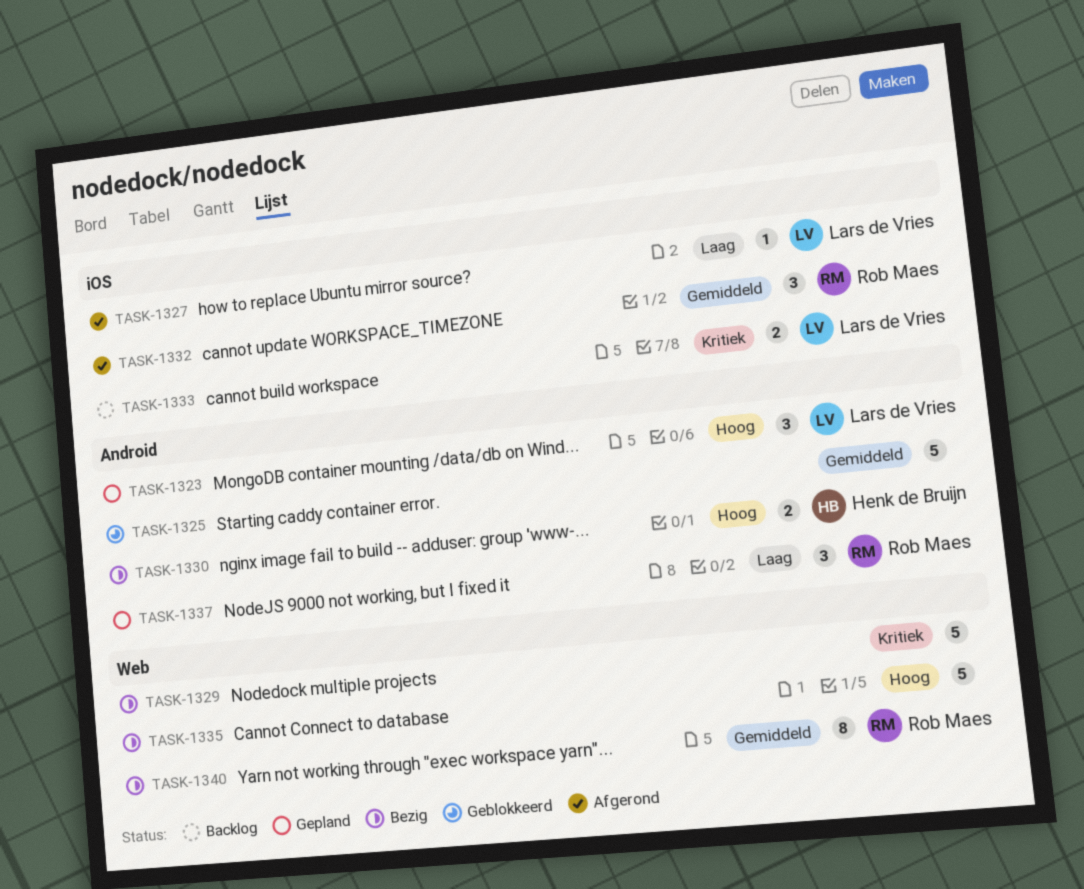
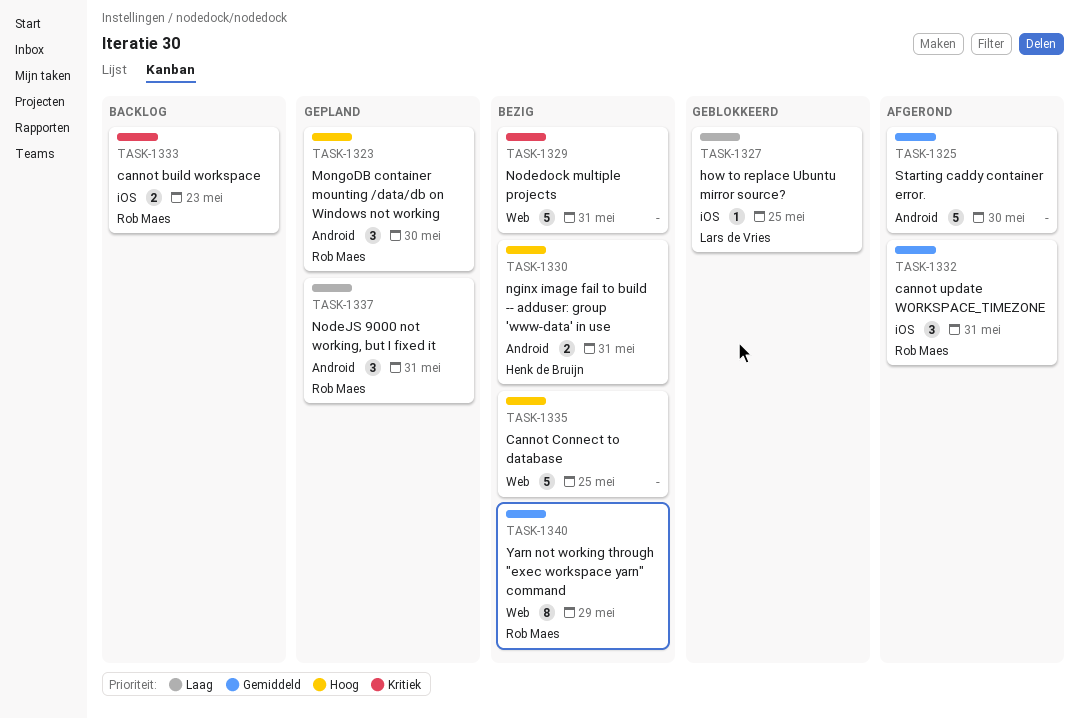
TASK-1323, owner: Lars de Vries -> Rob Maes
TASK-1325, status: Geblokkeerd -> Afgerond
TASK-1327, status: Afgerond -> Geblokkeerd
TASK-1333, owner: Lars de Vries -> Rob Maes

